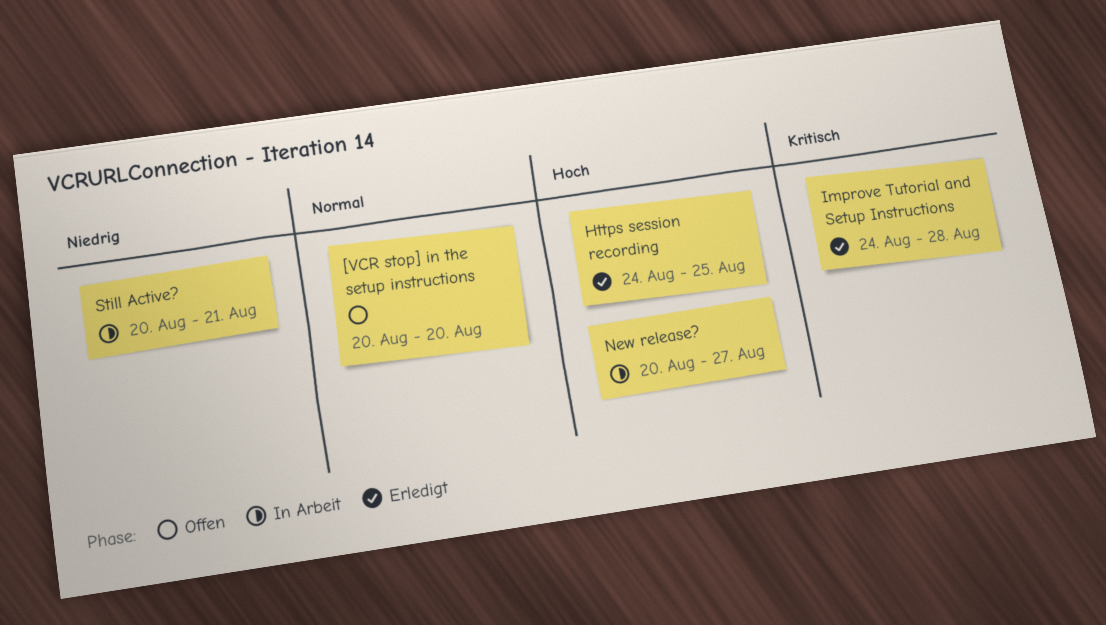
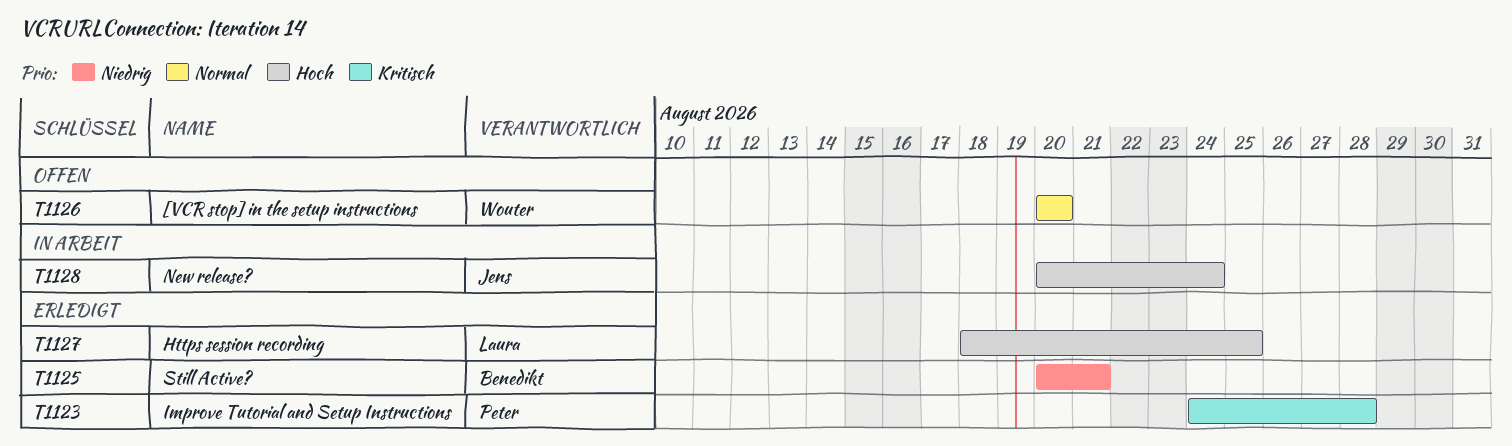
Https session recording, start: Aug 24 -> Aug 18
New release?, due: Aug 27 -> Aug 24
Still Active?, status: In Arbeit -> Erledigt

